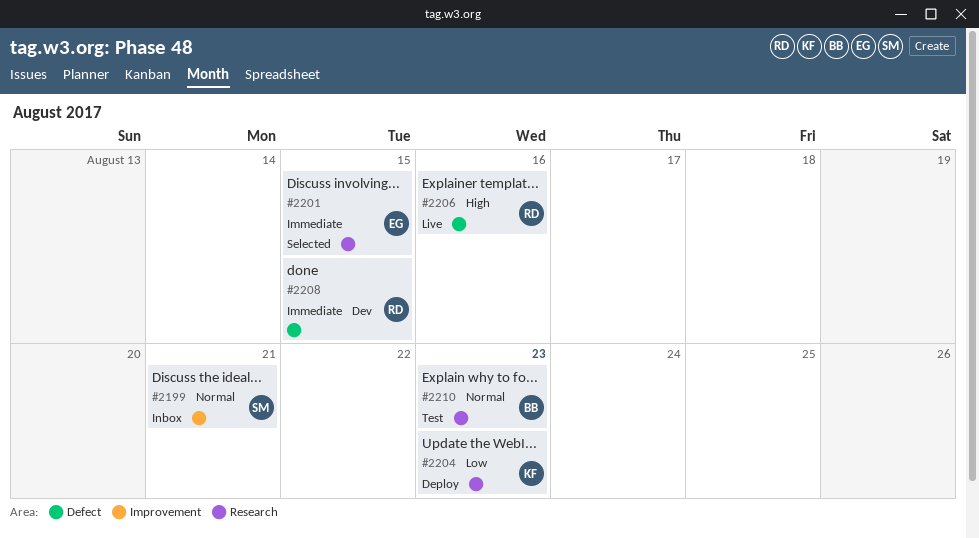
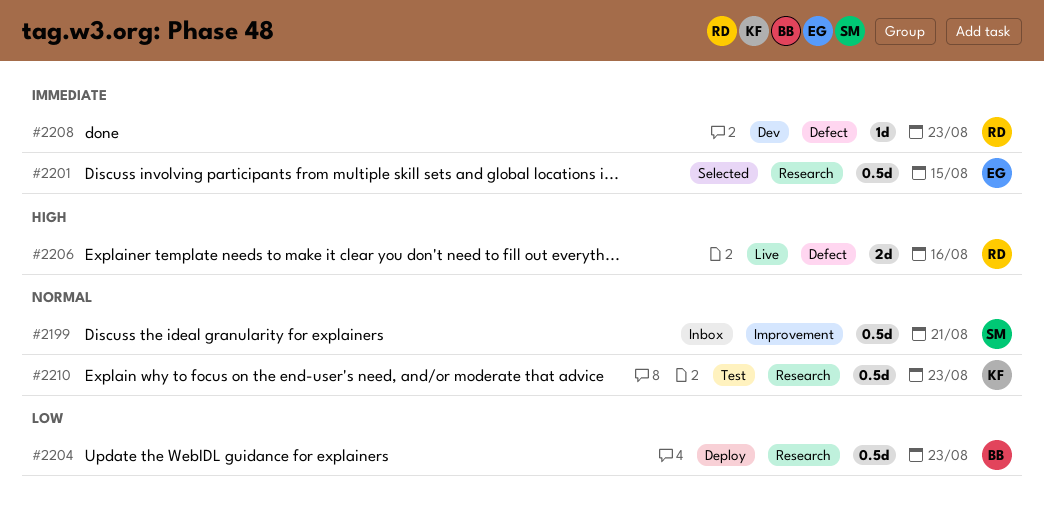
#2204, owner: KF -> BB
#2208, due: Aug 15 -> Aug 23
#2210, owner: BB -> KF

